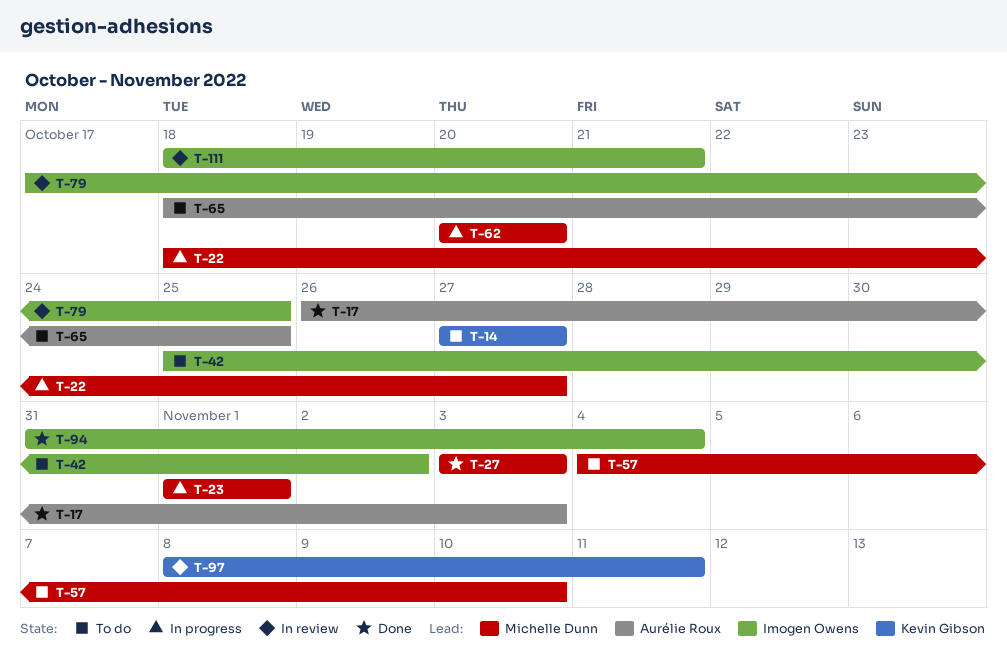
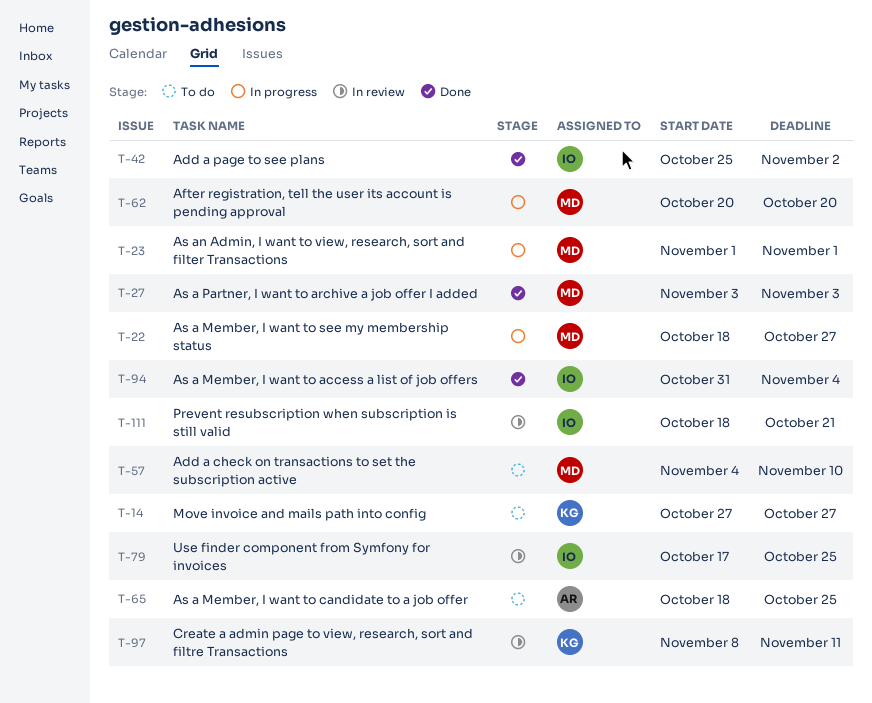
T-17: present -> none
T-42, status: To do -> Done

